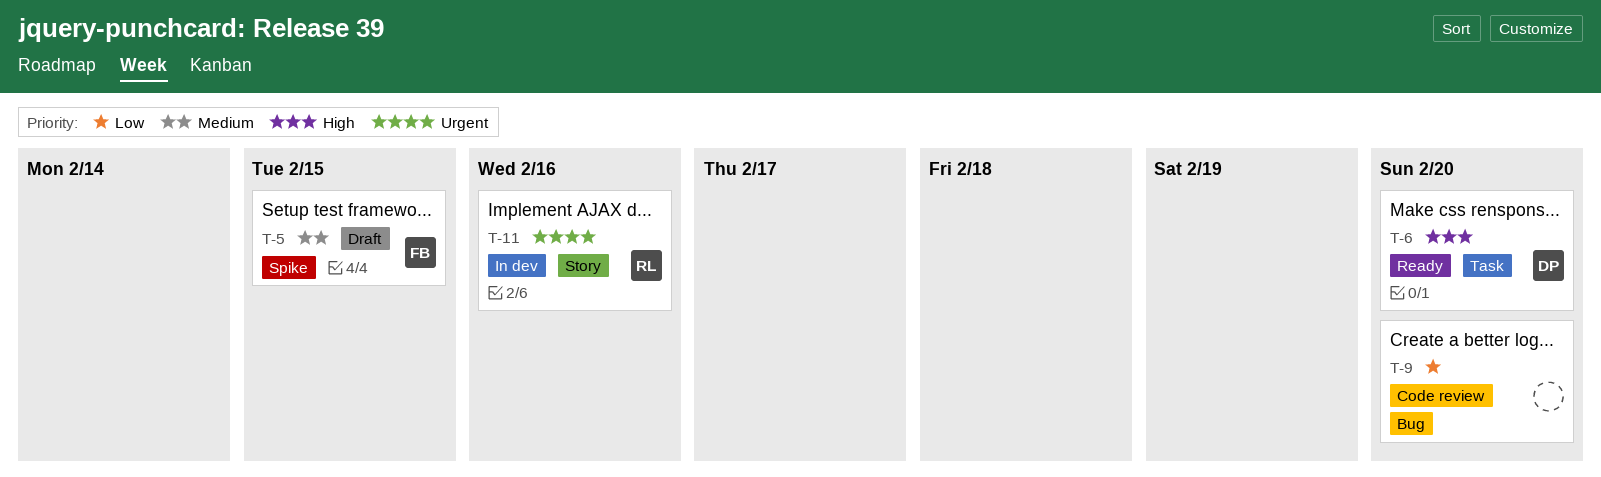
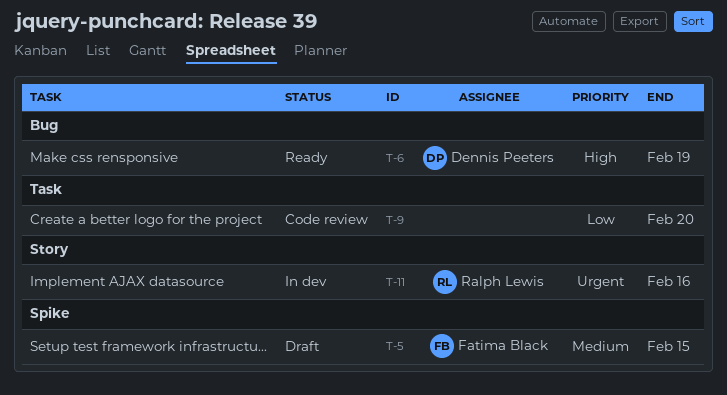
T-6, label: Task -> Bug
T-6, due: Feb 20 -> Feb 19
T-9, label: Bug -> Task

